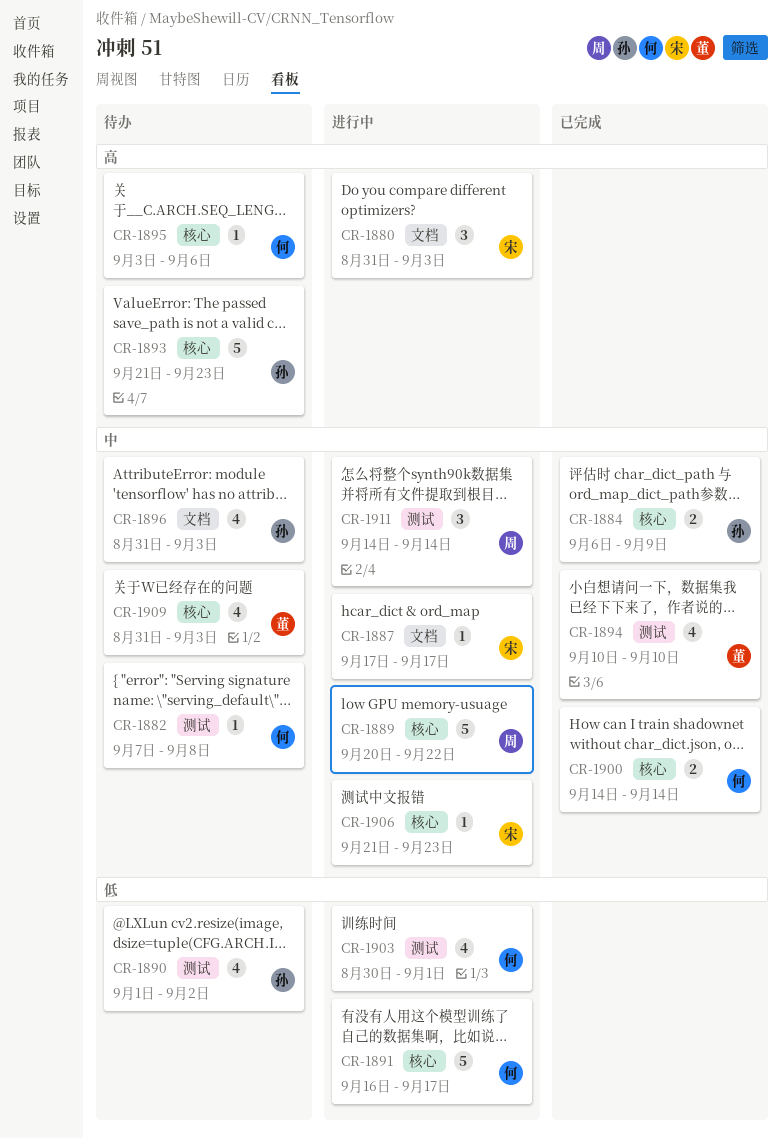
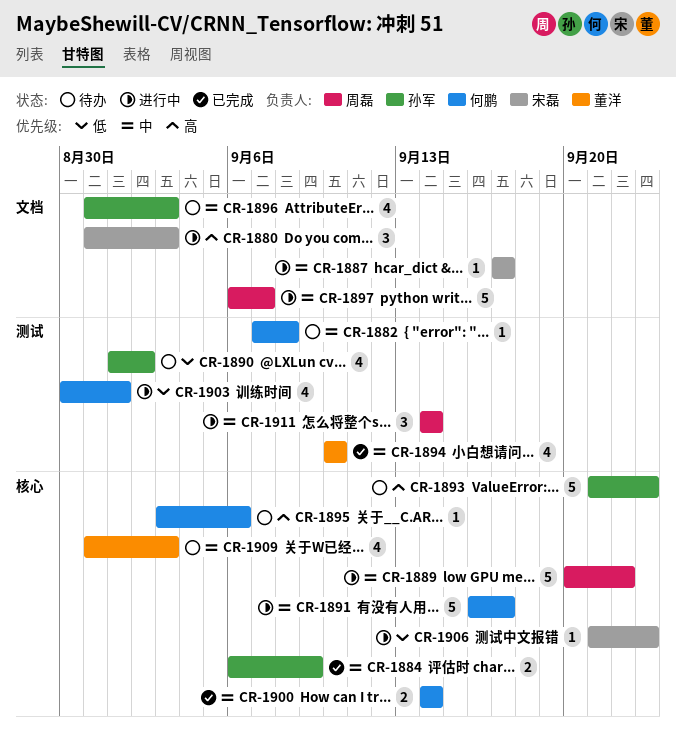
CR-1891, priority: 低 -> 中
CR-1897: none -> present
CR-1906, priority: 中 -> 低

